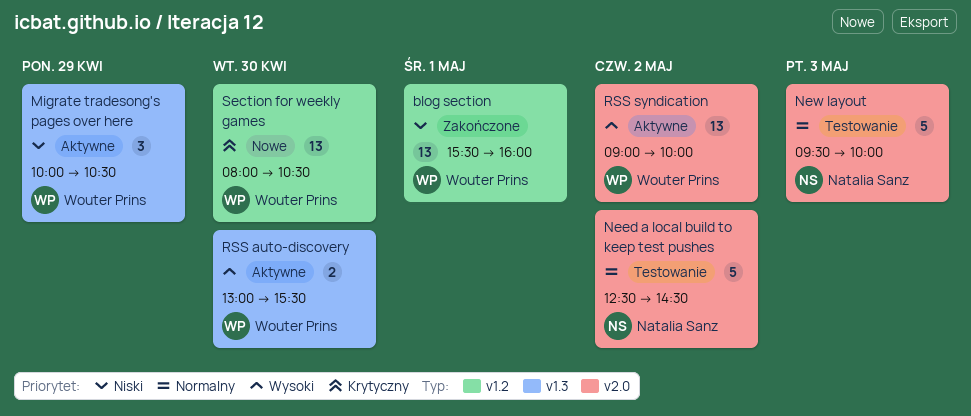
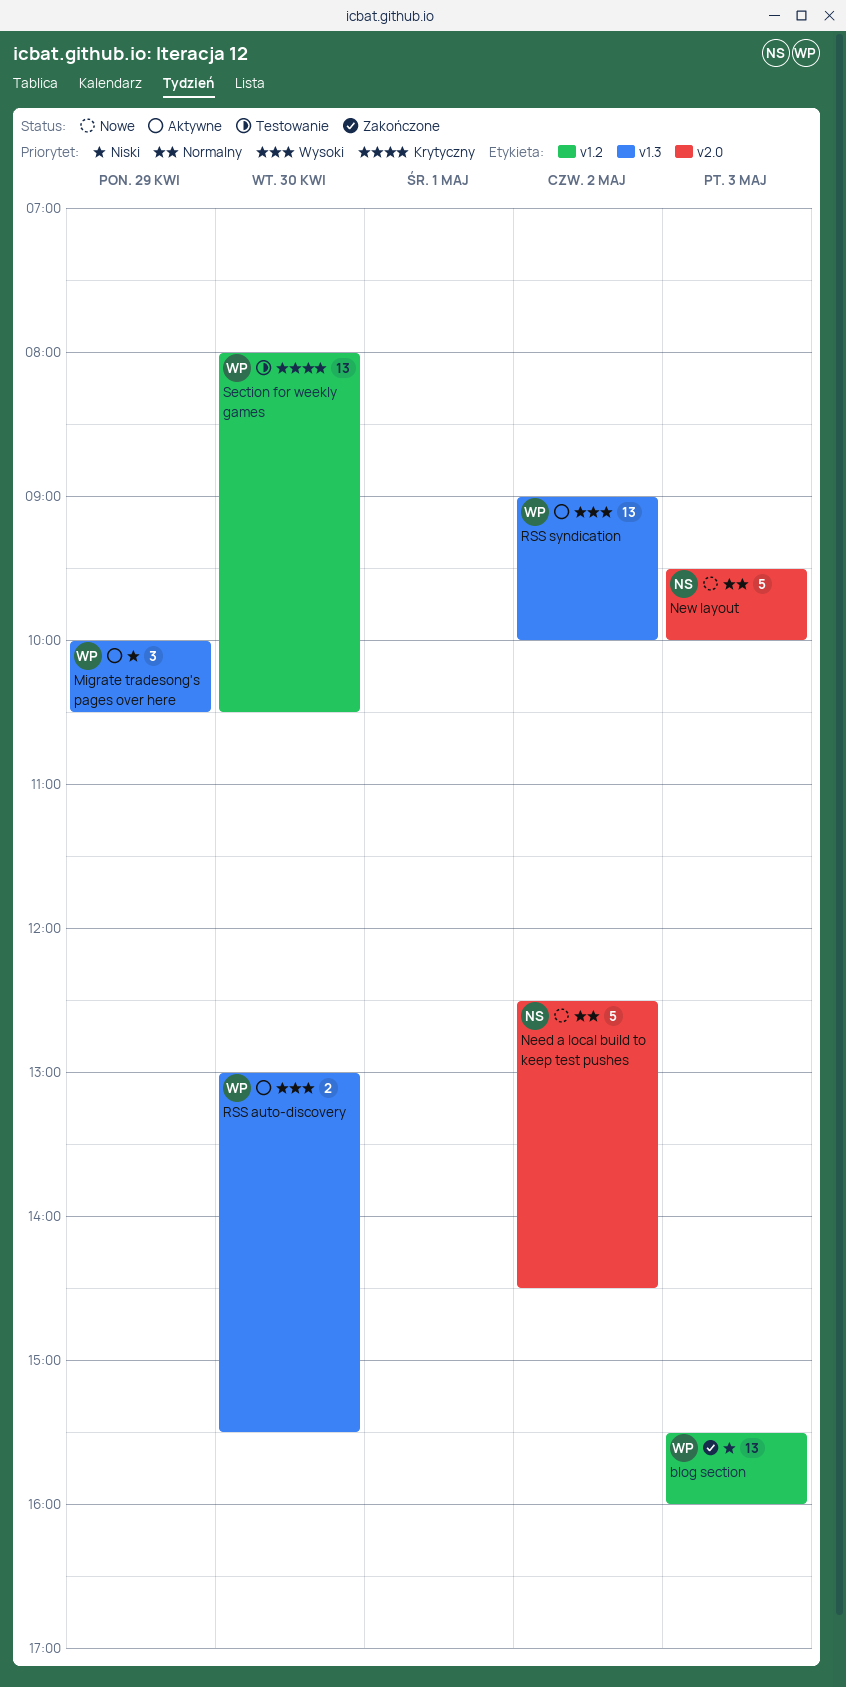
blog section, day: May 1 -> May 3
Need a local build to keep test pushes, status: Testowanie -> Nowe
New layout, status: Testowanie -> Nowe
RSS syndication, label: v2.0 -> v1.3
Section for weekly games, status: Nowe -> Testowanie

